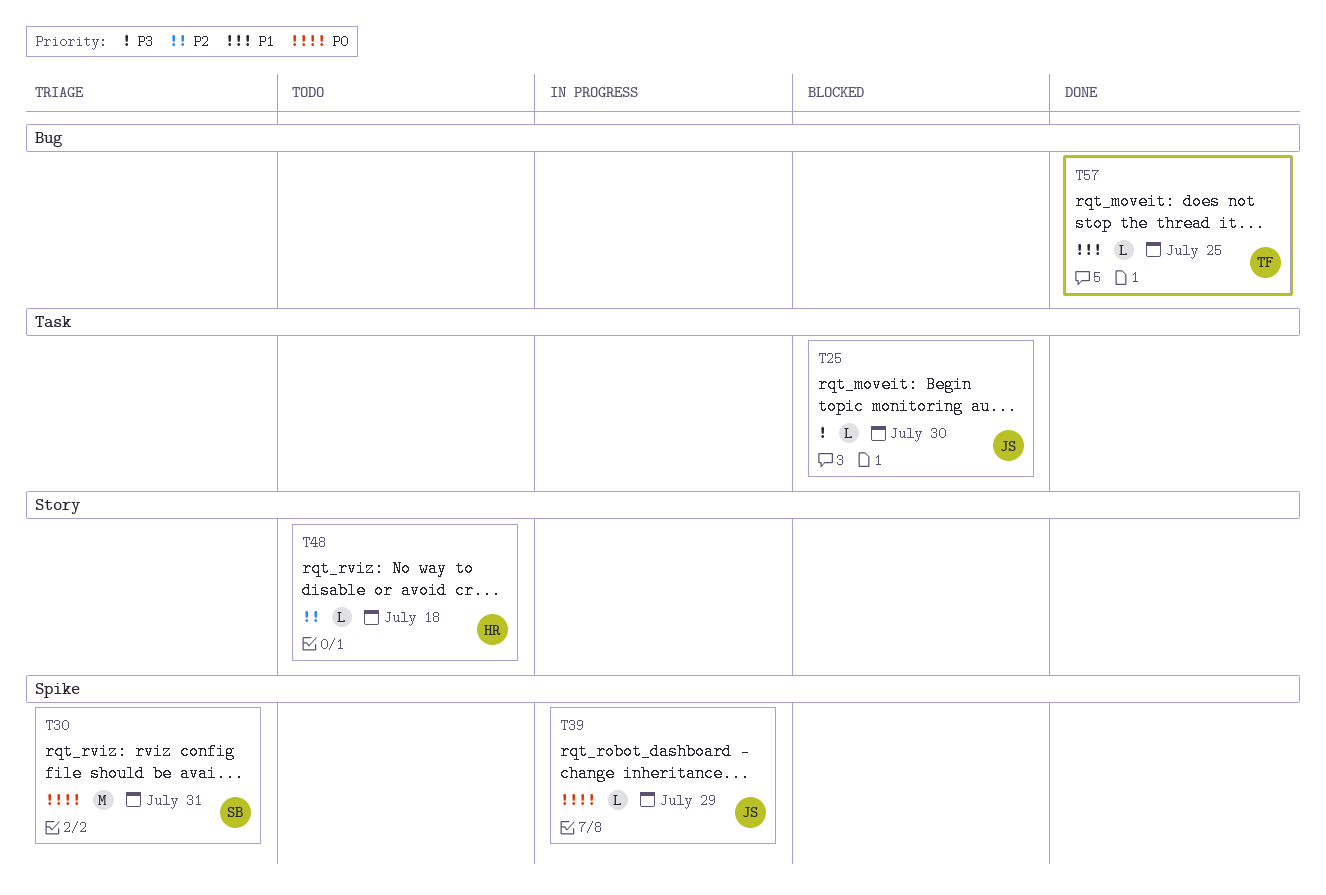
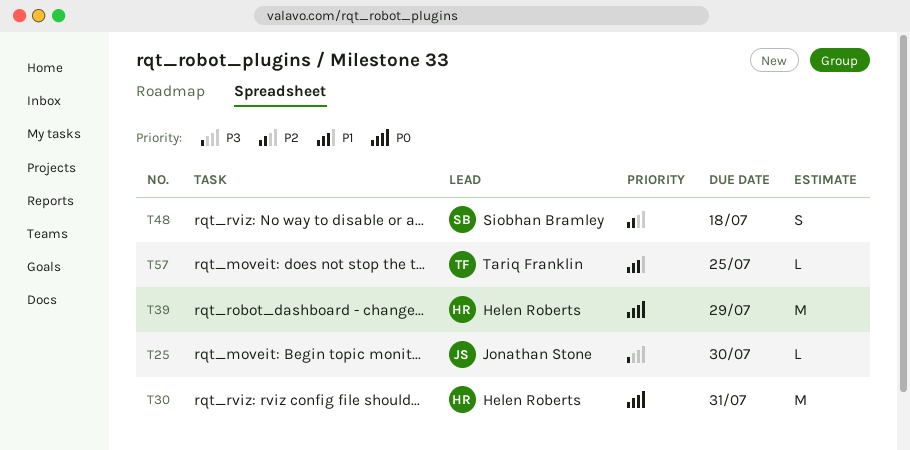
T30, owner: Siobhan Bramley -> Helen Roberts
T39, owner: Jonathan Stone -> Helen Roberts
T39, estimate: L -> M
T48, owner: Helen Roberts -> Siobhan Bramley
T48, estimate: L -> S

